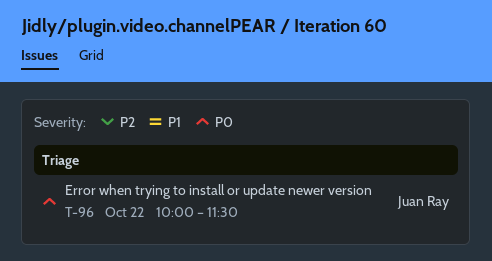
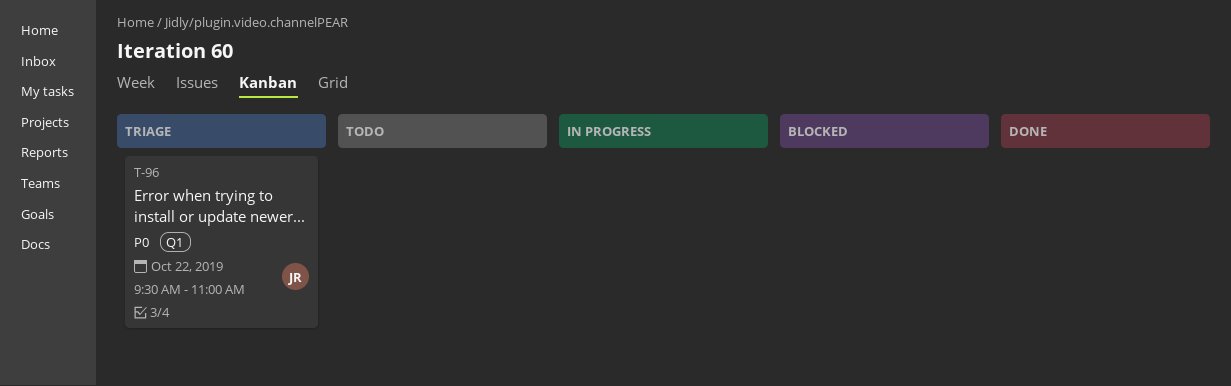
T-96, begins: 10:00 -> 09:30
T-96, ends: 11:30 -> 11:00

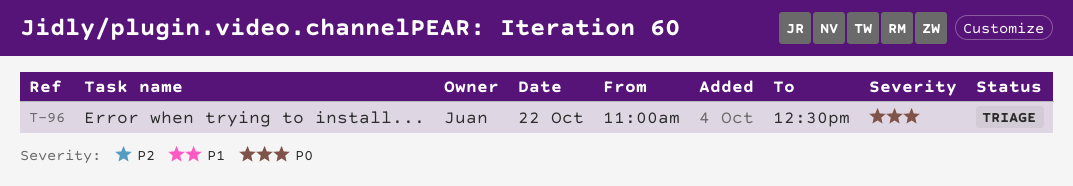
T-96, begins: 09:30 -> 11:00
T-96, ends: 11:00 -> 12:30

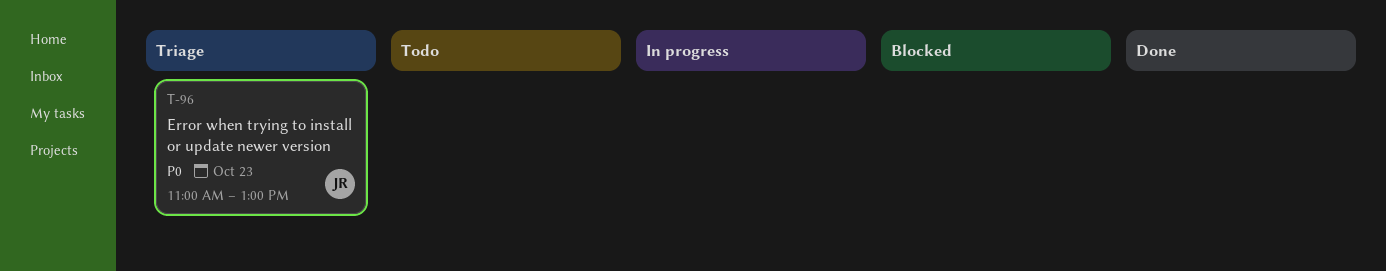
T-96, day: Oct 22 -> Oct 23
T-96, ends: 12:30 -> 13:00

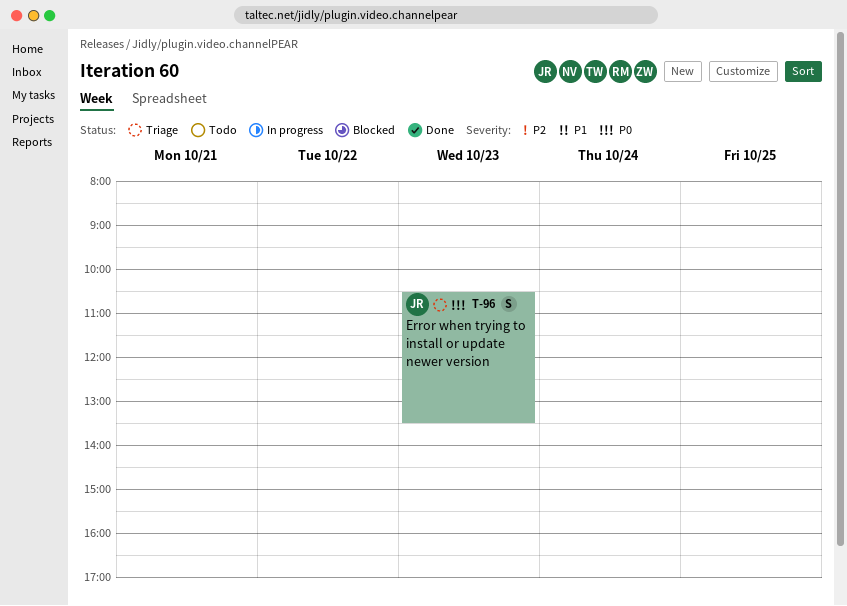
T-96, begins: 11:00 -> 10:30
T-96, ends: 13:00 -> 13:30

